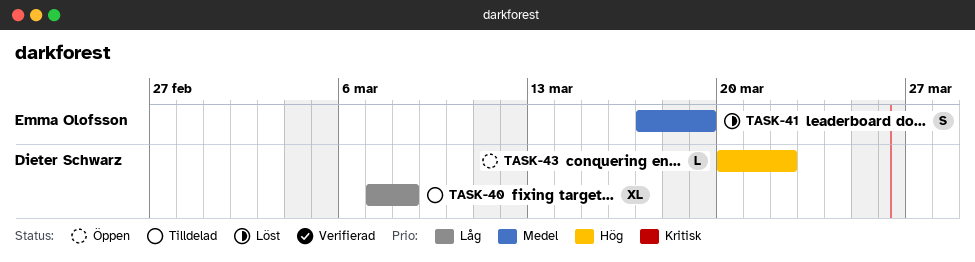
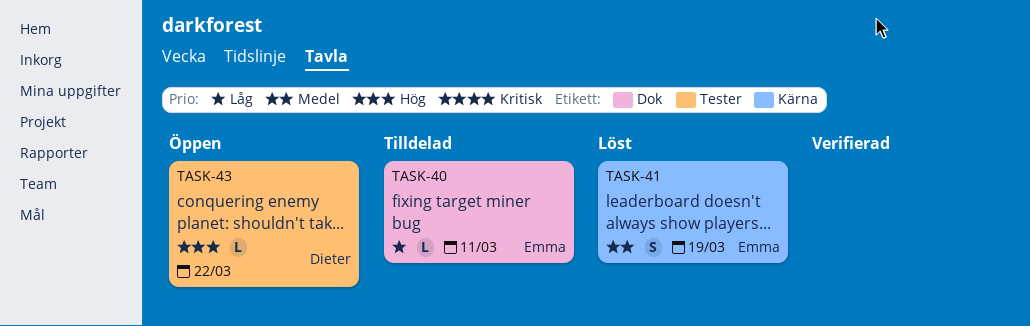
TASK-40, owner: Dieter Schwarz -> Emma Olofsson
TASK-40, estimate: XL -> L
TASK-40, due: Mar 8 -> Mar 11

